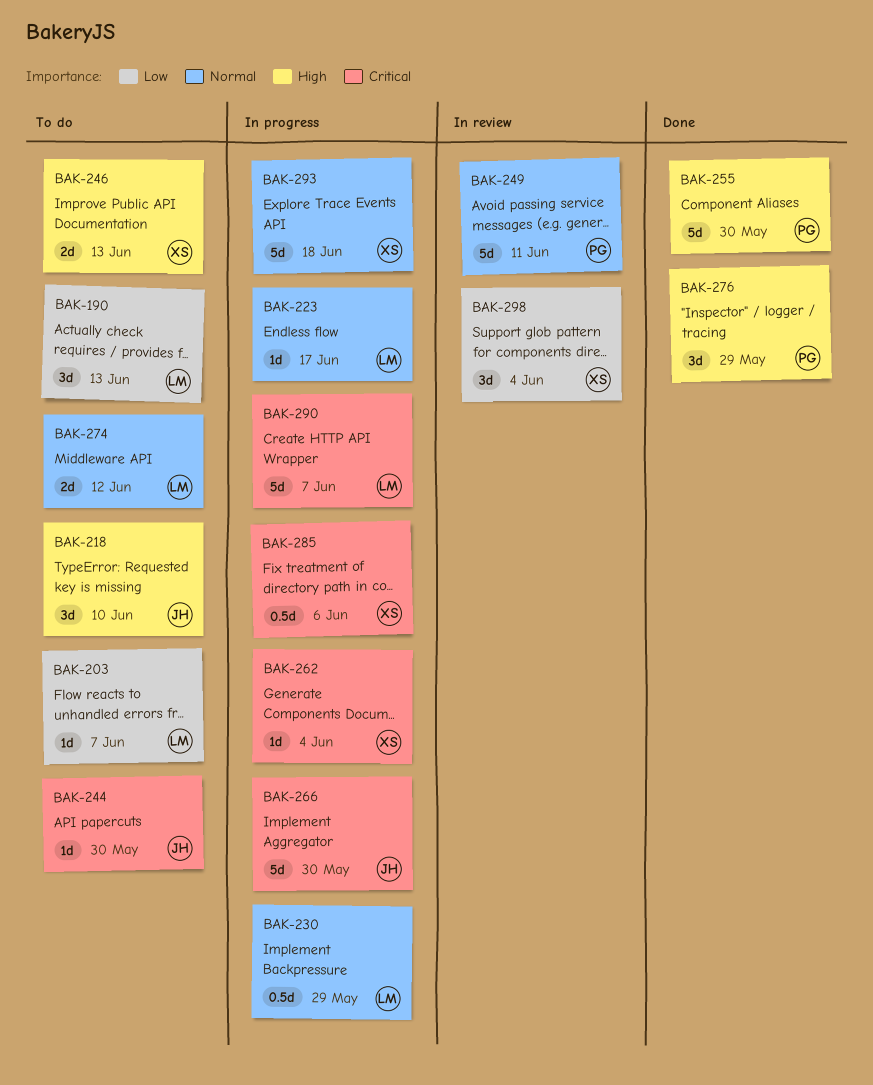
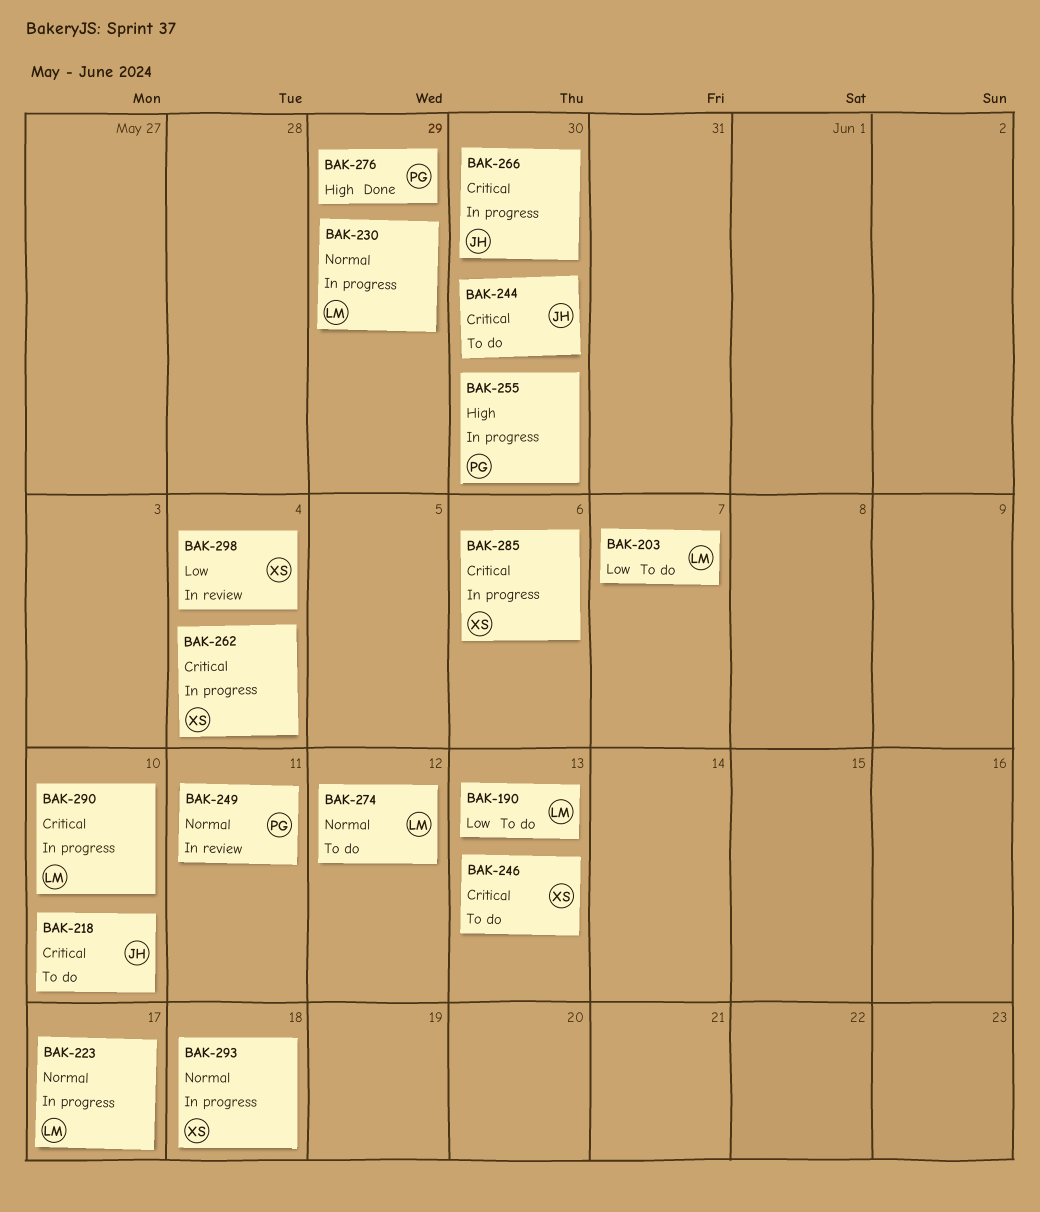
BAK-218, priority: High -> Critical
BAK-246, priority: High -> Critical
BAK-255, status: Done -> In progress
BAK-290, due: Jun 7 -> Jun 10

